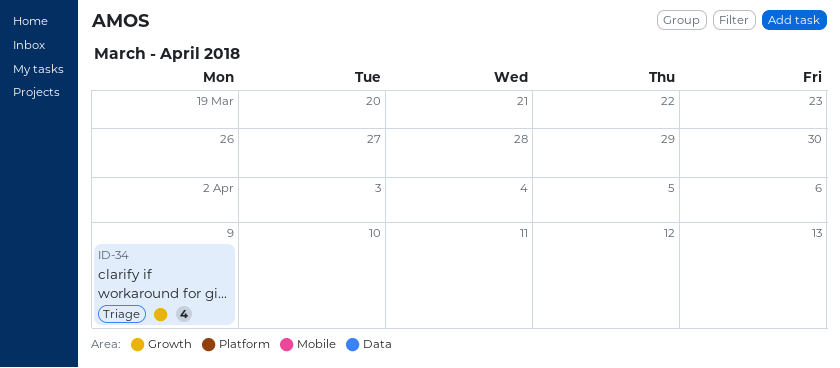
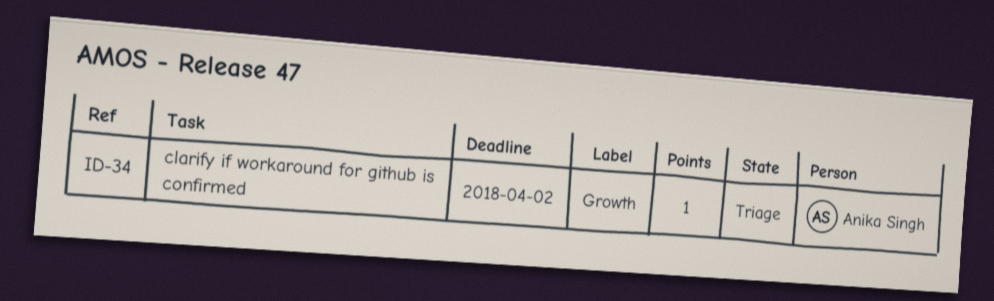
ID-34, estimate: 4 -> 1
ID-34, due: Apr 9 -> Apr 2

